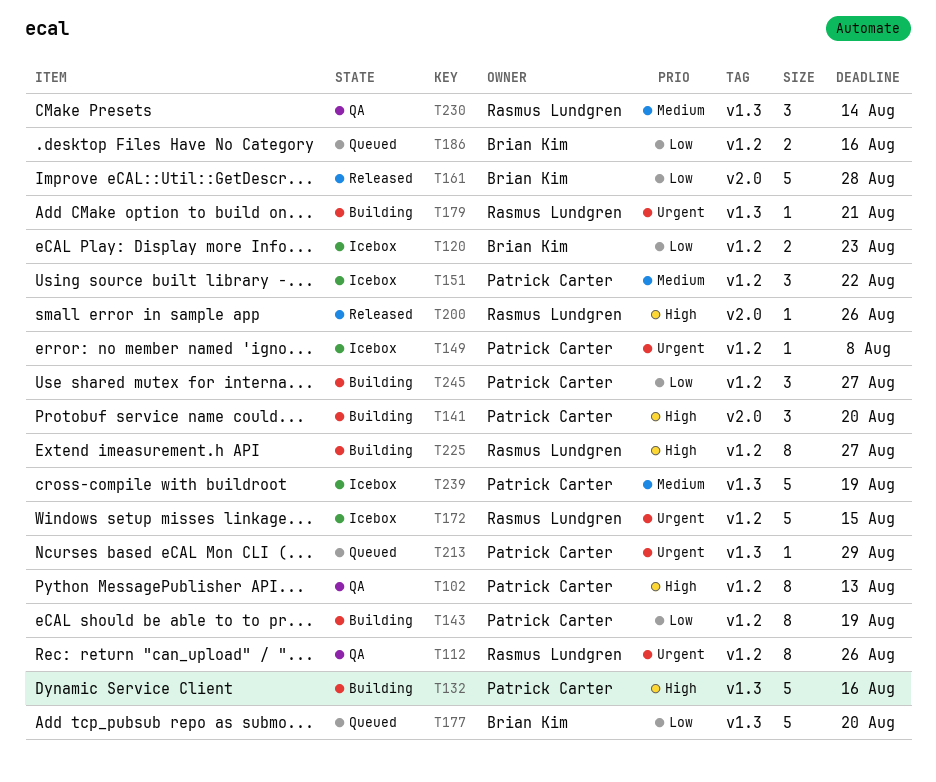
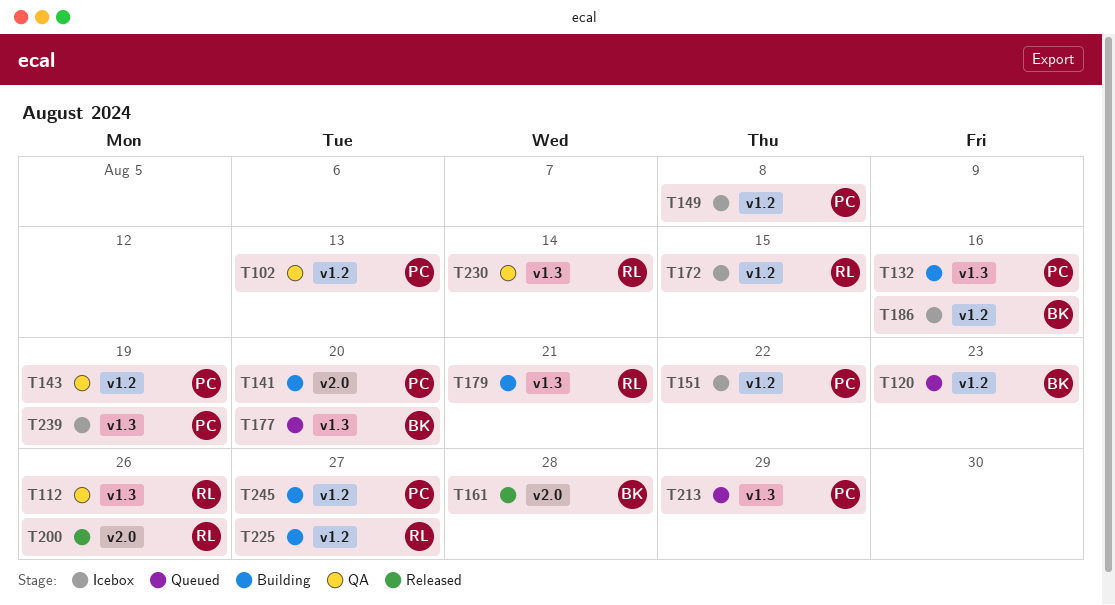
T112, label: v1.2 -> v1.3
T120, status: Icebox -> Queued
T143, status: Building -> QA
T186, status: Queued -> Icebox

